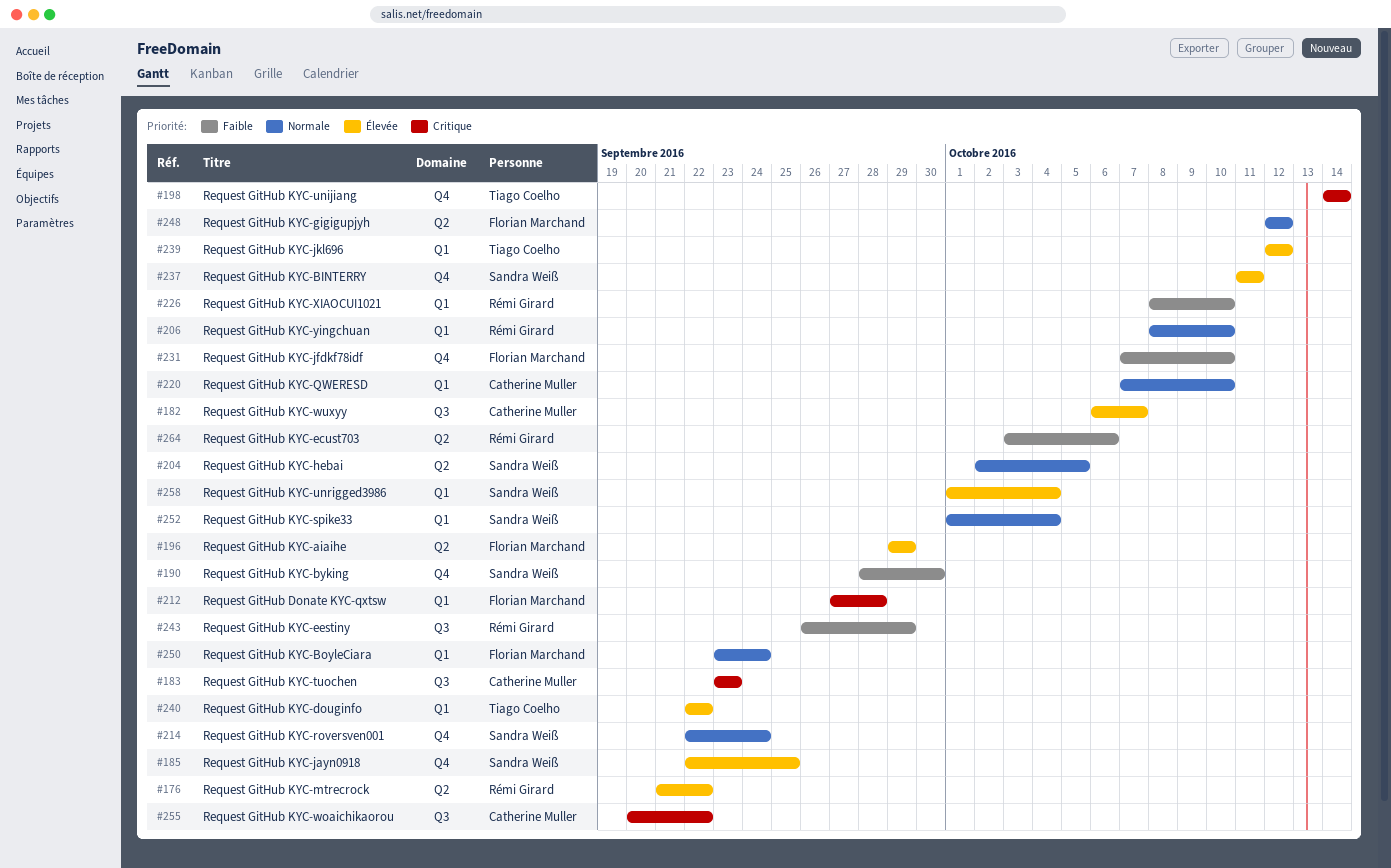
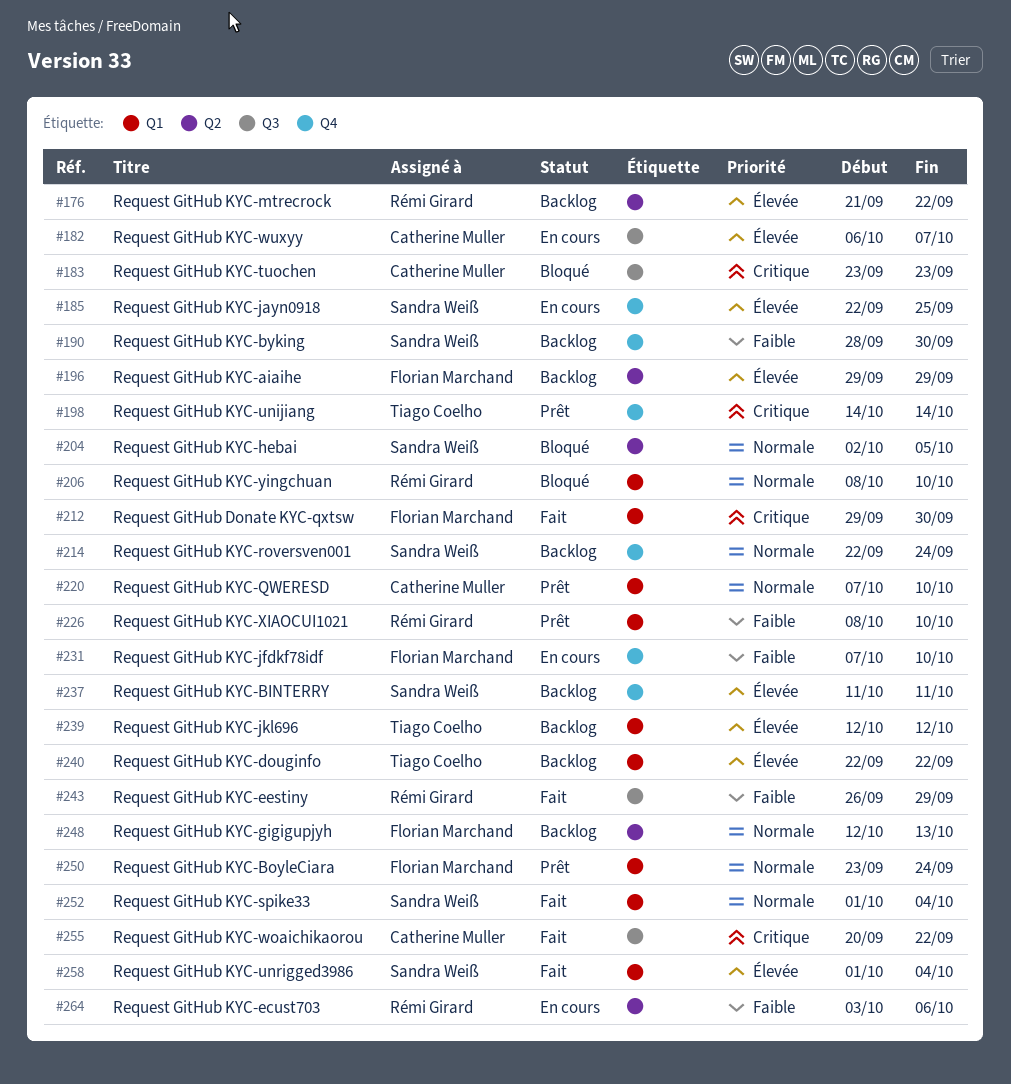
#212, start: Sep 27 -> Sep 29
#212, due: Sep 28 -> Sep 30
#248, due: Oct 12 -> Oct 13

